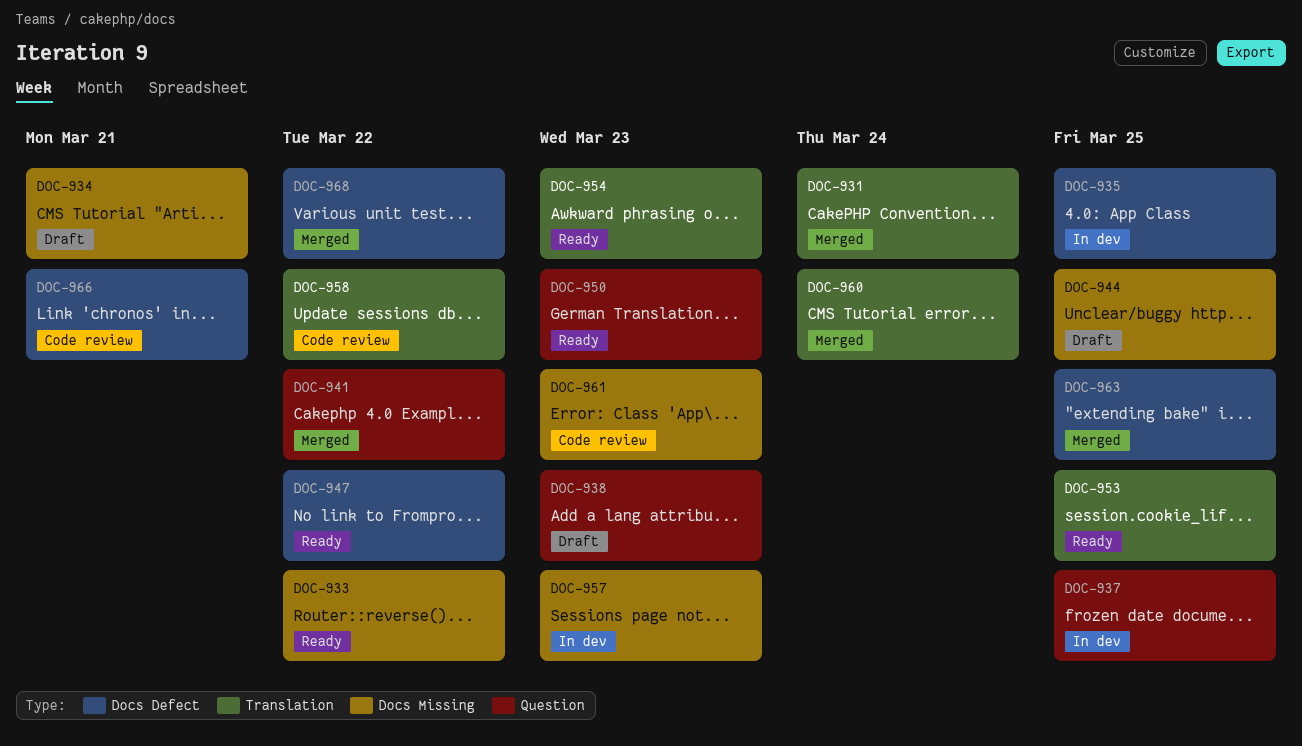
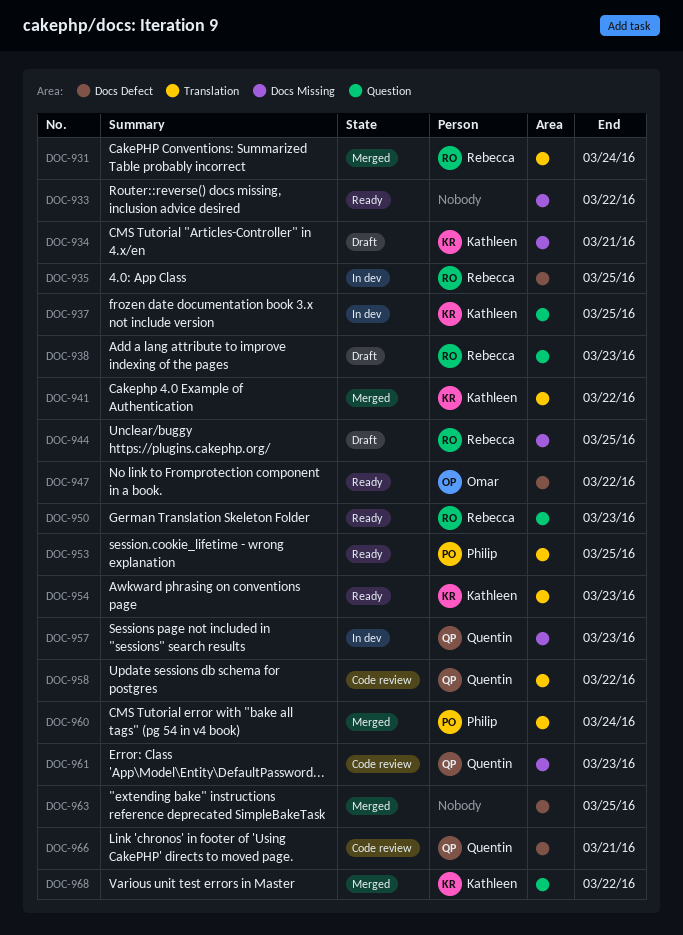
DOC-941, label: Question -> Translation
DOC-968, label: Docs Defect -> Question

